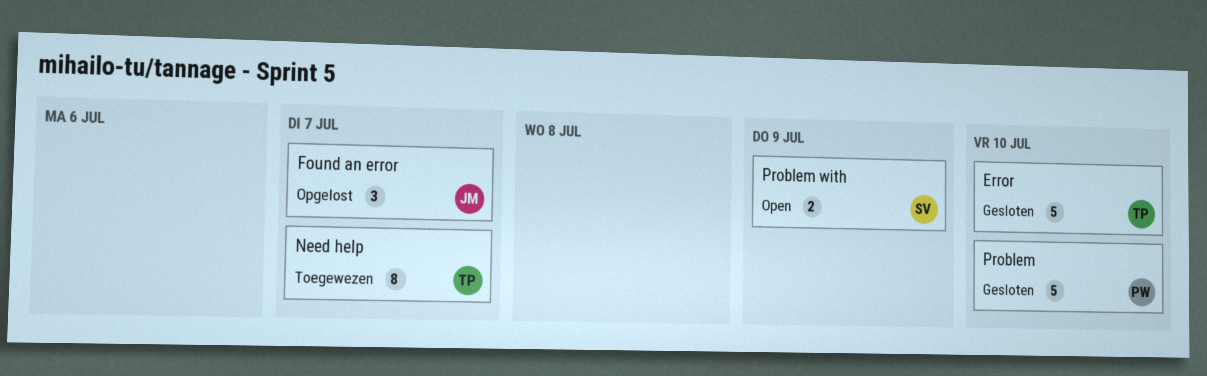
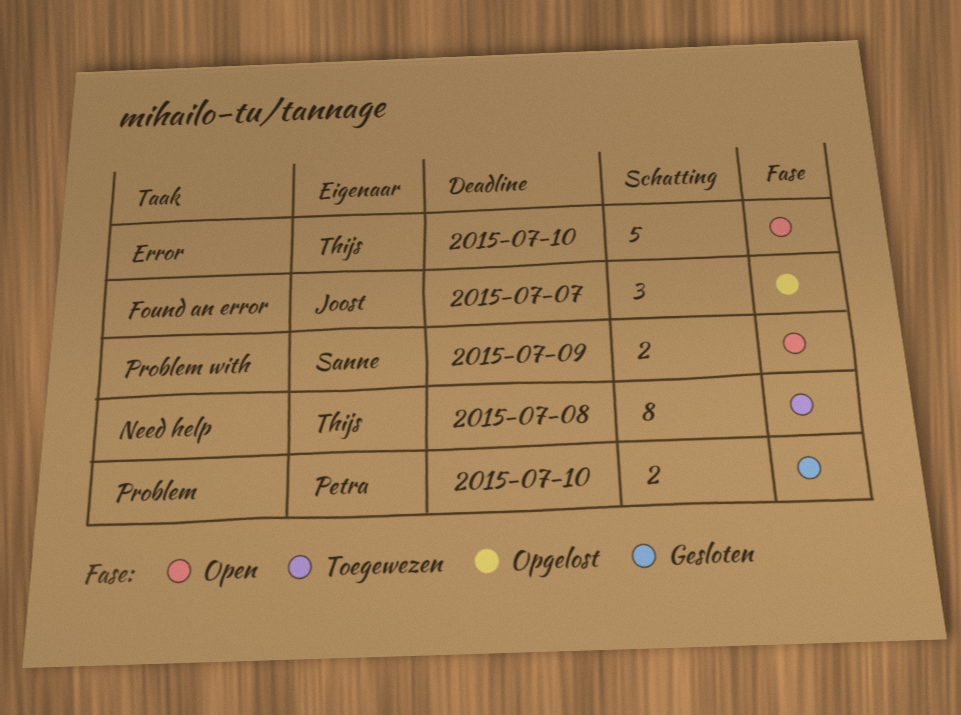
Error, status: Gesloten -> Open
Need help, due: Jul 7 -> Jul 8
Problem, estimate: 5 -> 2

